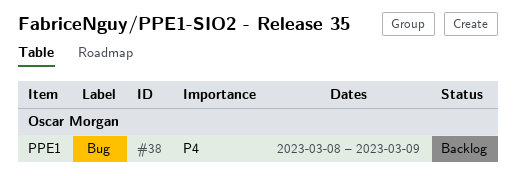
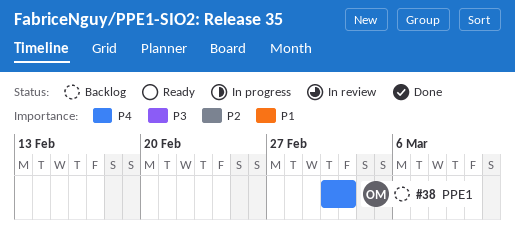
#38, start: Mar 8 -> Mar 2
#38, due: Mar 9 -> Mar 3

